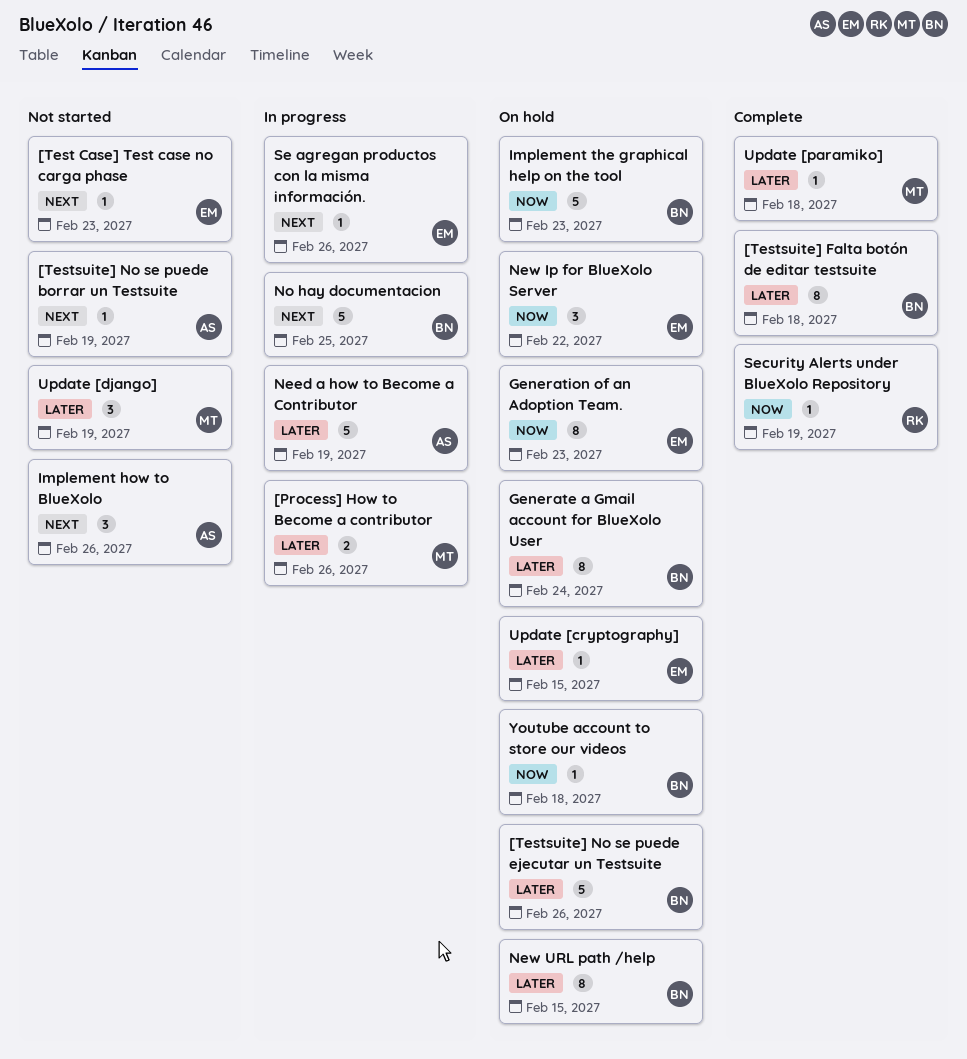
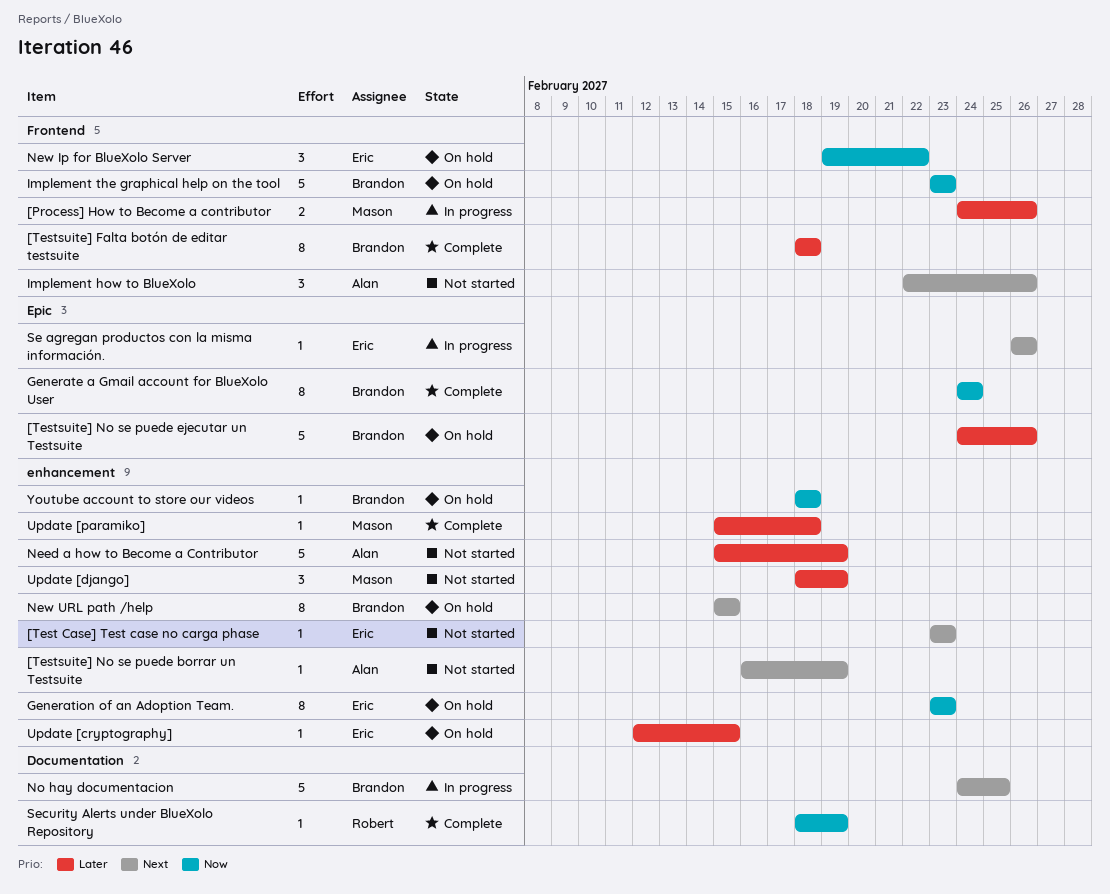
Generate a Gmail account for BlueXolo User, status: On hold -> Complete
Generate a Gmail account for BlueXolo User, priority: Later -> Now
Need a how to Become a Contributor, status: In progress -> Not started
New URL path /help, priority: Later -> Next

